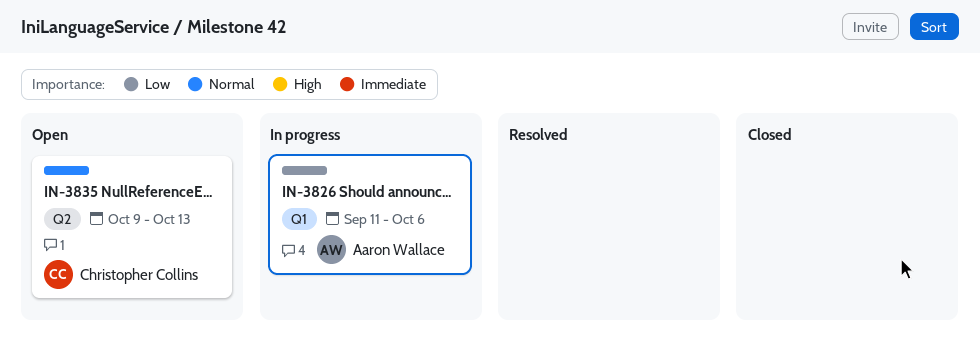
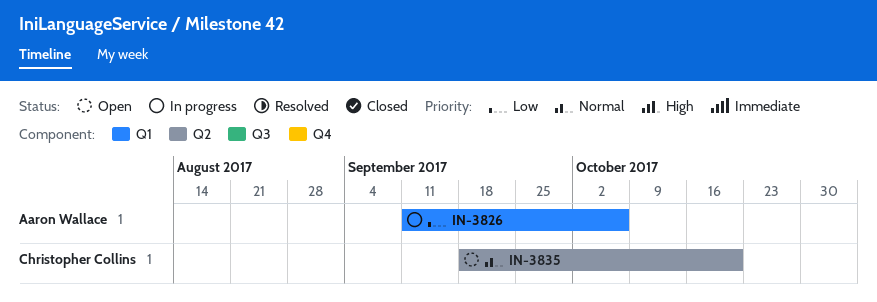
IN-3835, start: Oct 9 -> Sep 18
IN-3835, due: Oct 13 -> Oct 20

